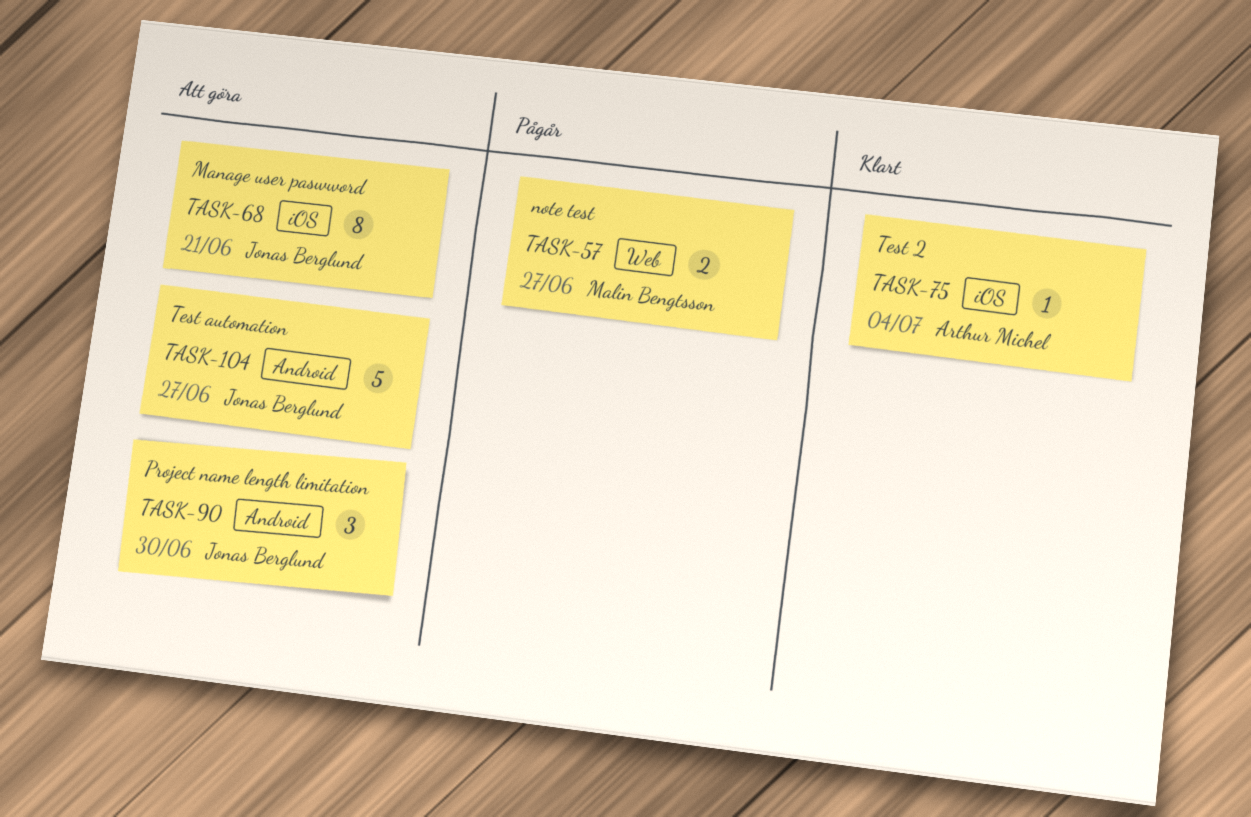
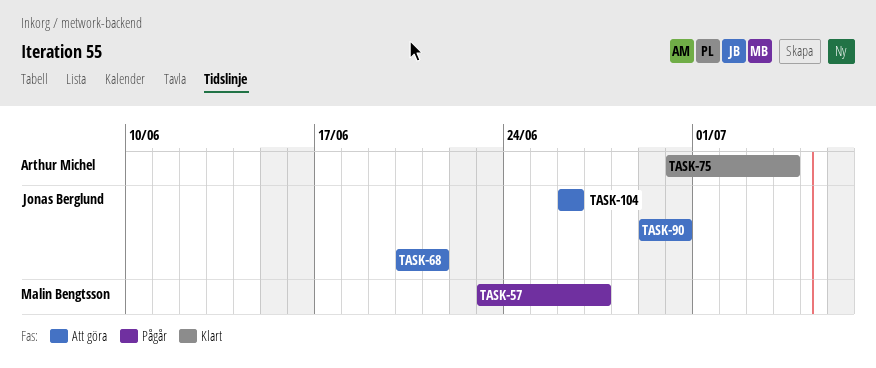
TASK-104, due: Jun 27 -> Jun 26

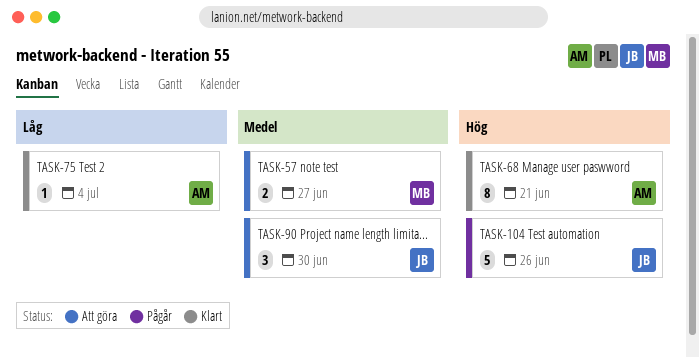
TASK-57, status: Pågår -> Att göra
TASK-68, status: Att göra -> Klart
TASK-68, owner: Jonas Berglund -> Arthur Michel
TASK-104, status: Att göra -> Pågår

